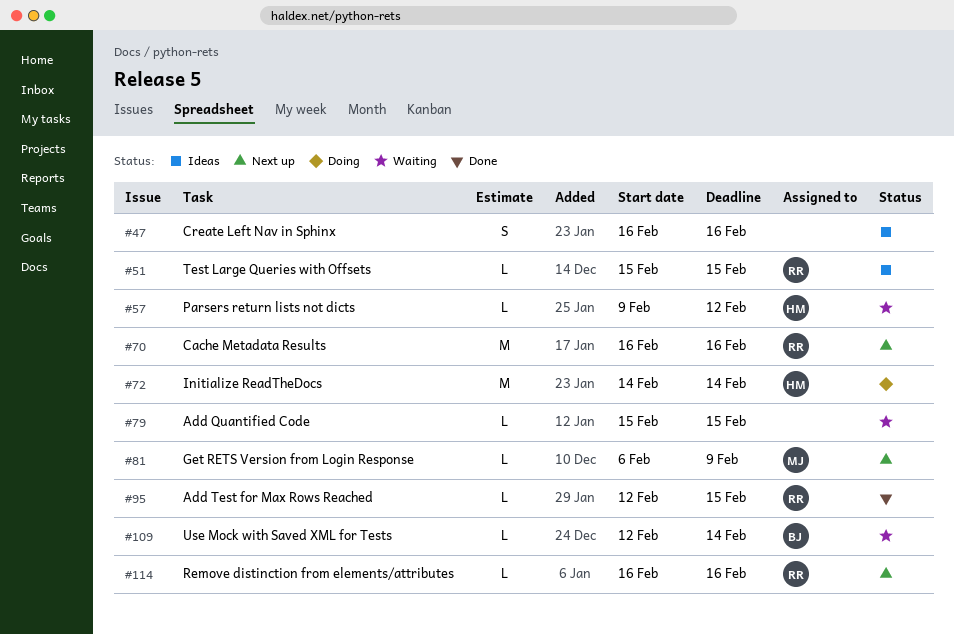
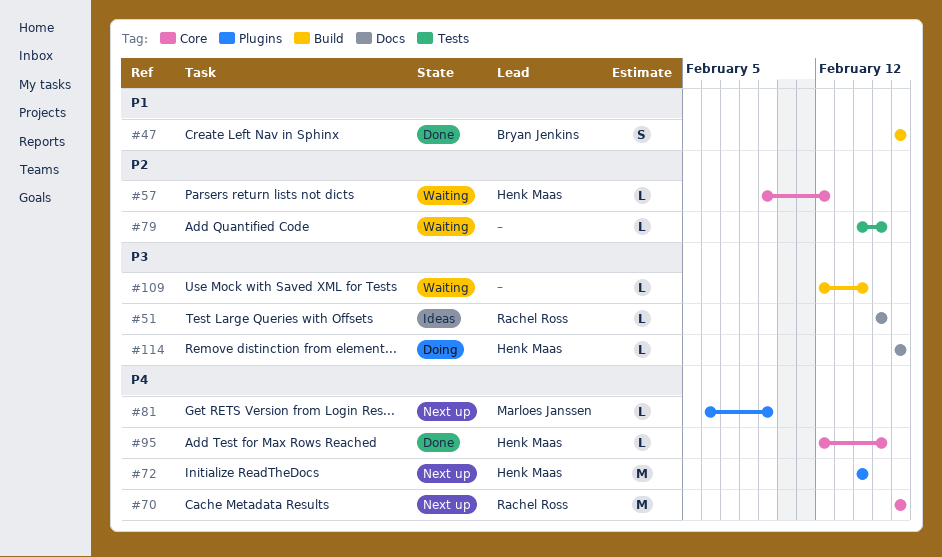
#47, status: Ideas -> Done
#47, owner: none -> Bryan Jenkins
#72, status: Doing -> Next up
#79, start: Feb 15 -> Feb 14
#95, owner: Rachel Ross -> Henk Maas
#109, owner: Bryan Jenkins -> none
#114, status: Next up -> Doing
#114, owner: Rachel Ross -> Henk Maas

